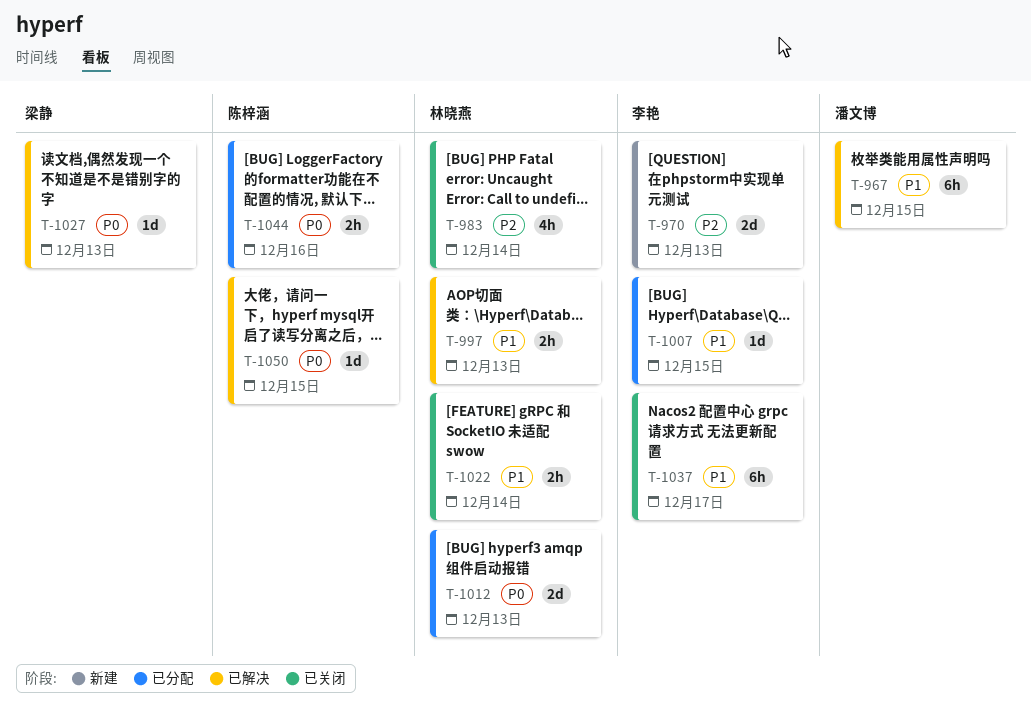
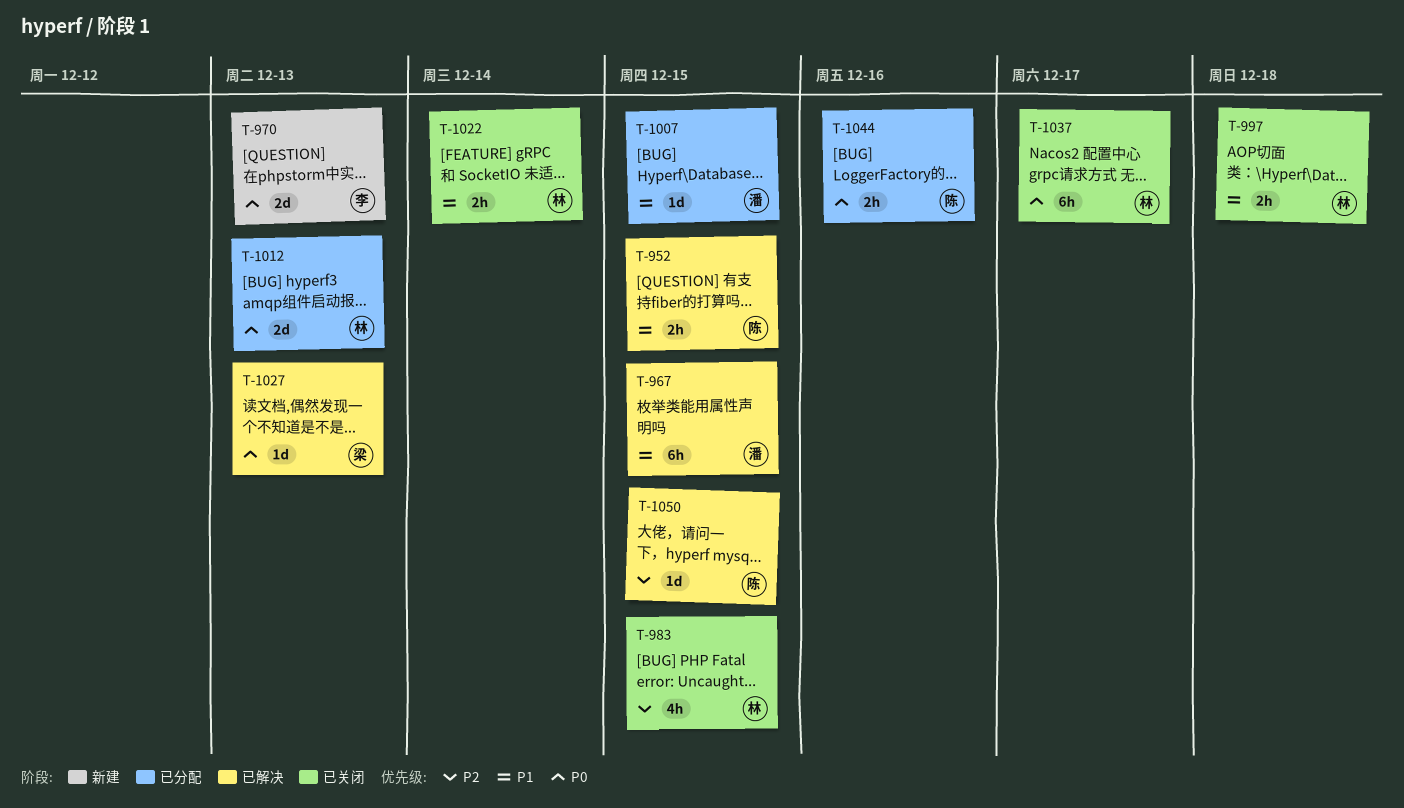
T-952: none -> present
T-970, priority: P2 -> P0
T-983, due: Dec 14 -> Dec 15
T-997, status: 已解决 -> 已关闭
T-997, due: Dec 13 -> Dec 18
T-1007, owner: 李艳 -> 潘文博
T-1037, owner: 李艳 -> 林晓燕
T-1037, priority: P1 -> P0
T-1050, priority: P0 -> P2

